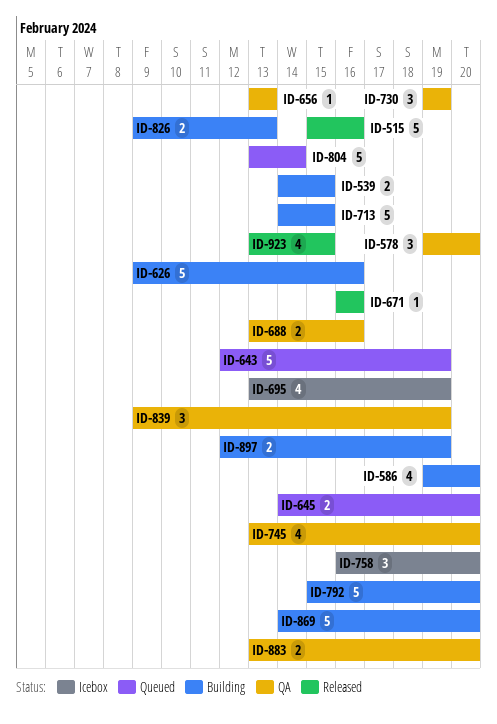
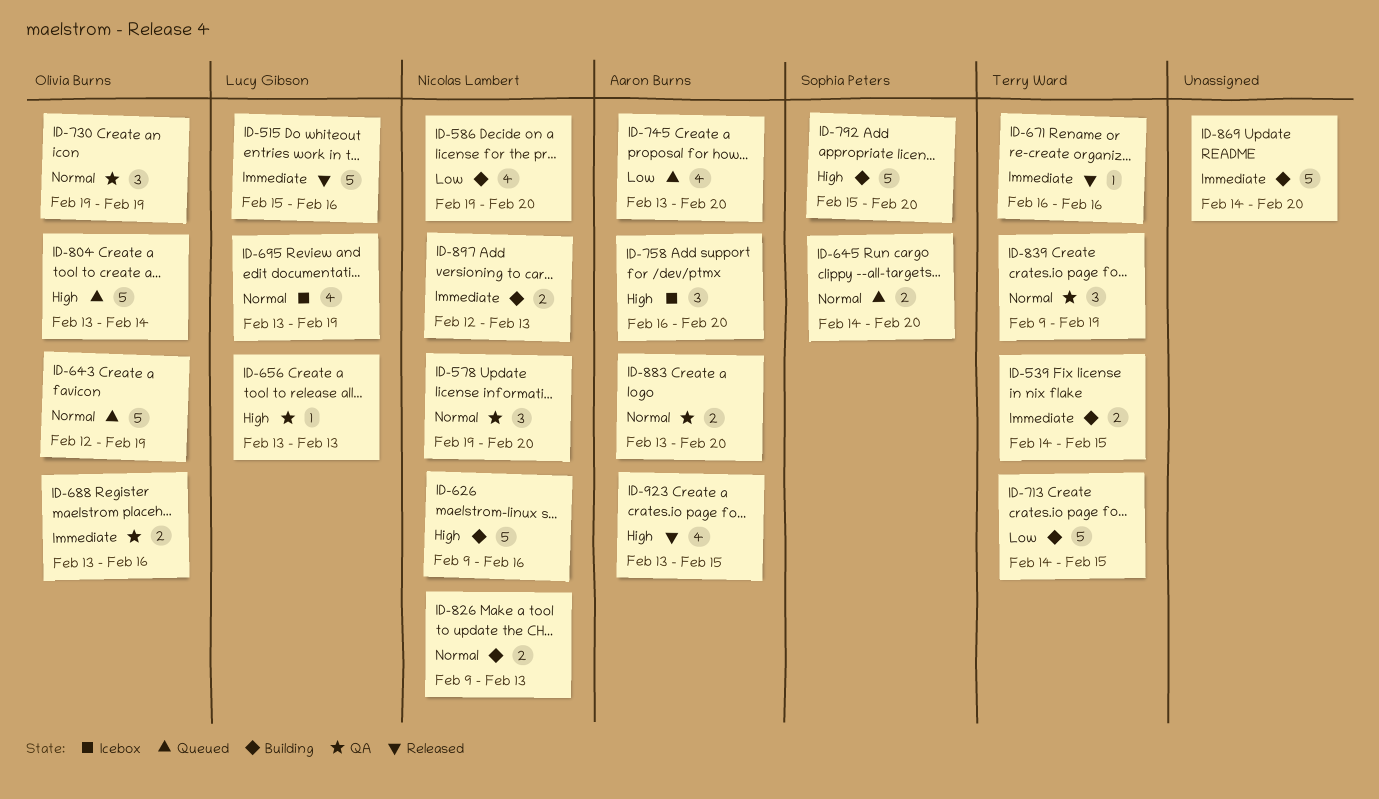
ID-745, status: QA -> Queued
ID-897, due: Feb 19 -> Feb 13

